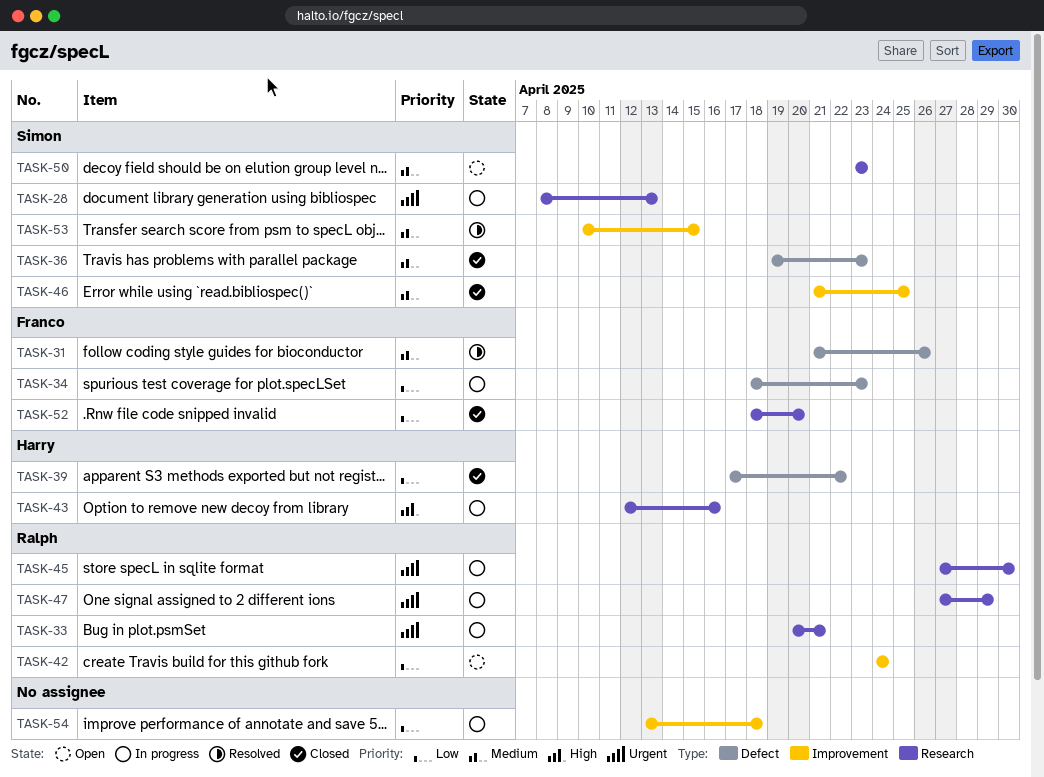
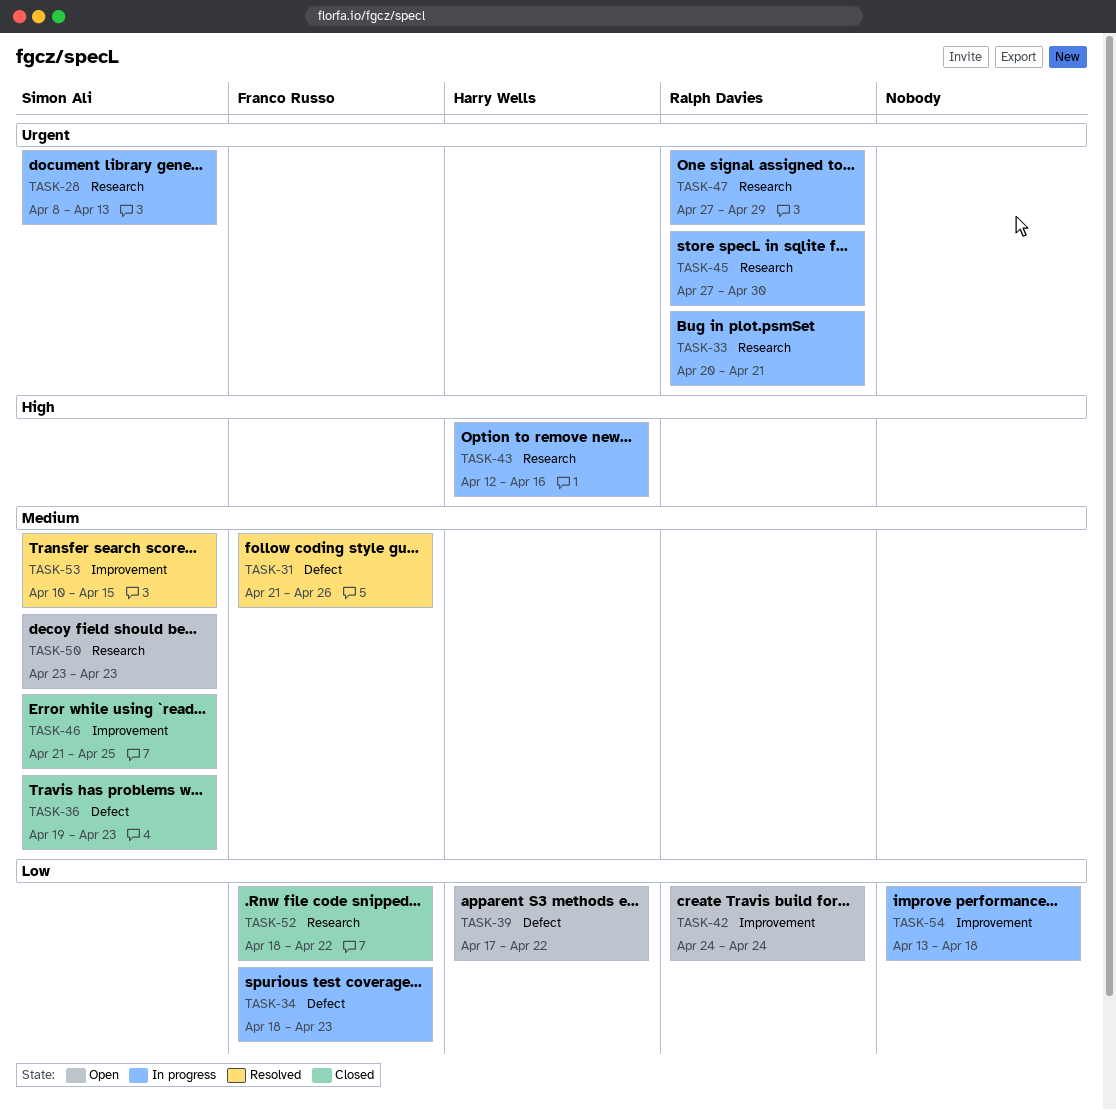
TASK-39, status: Closed -> Open
TASK-52, due: Apr 20 -> Apr 22

